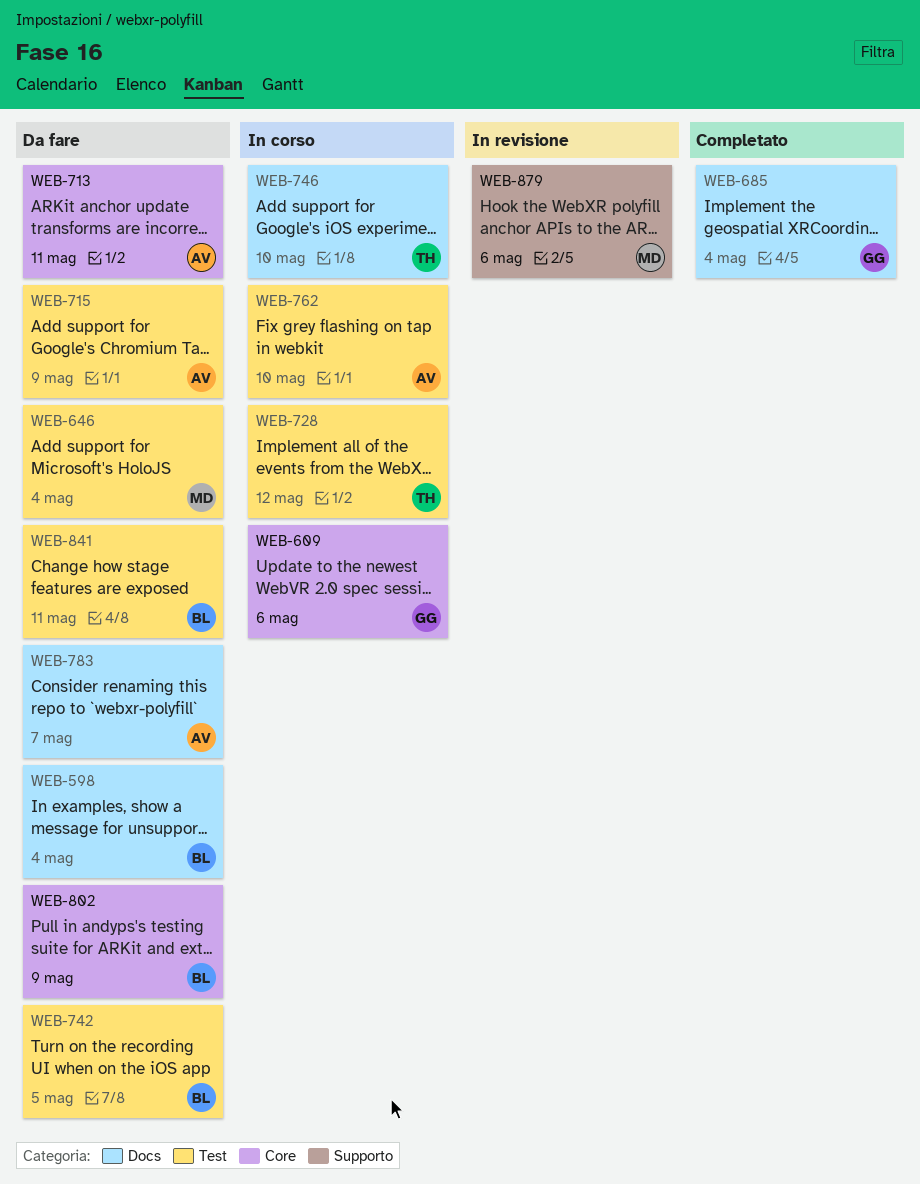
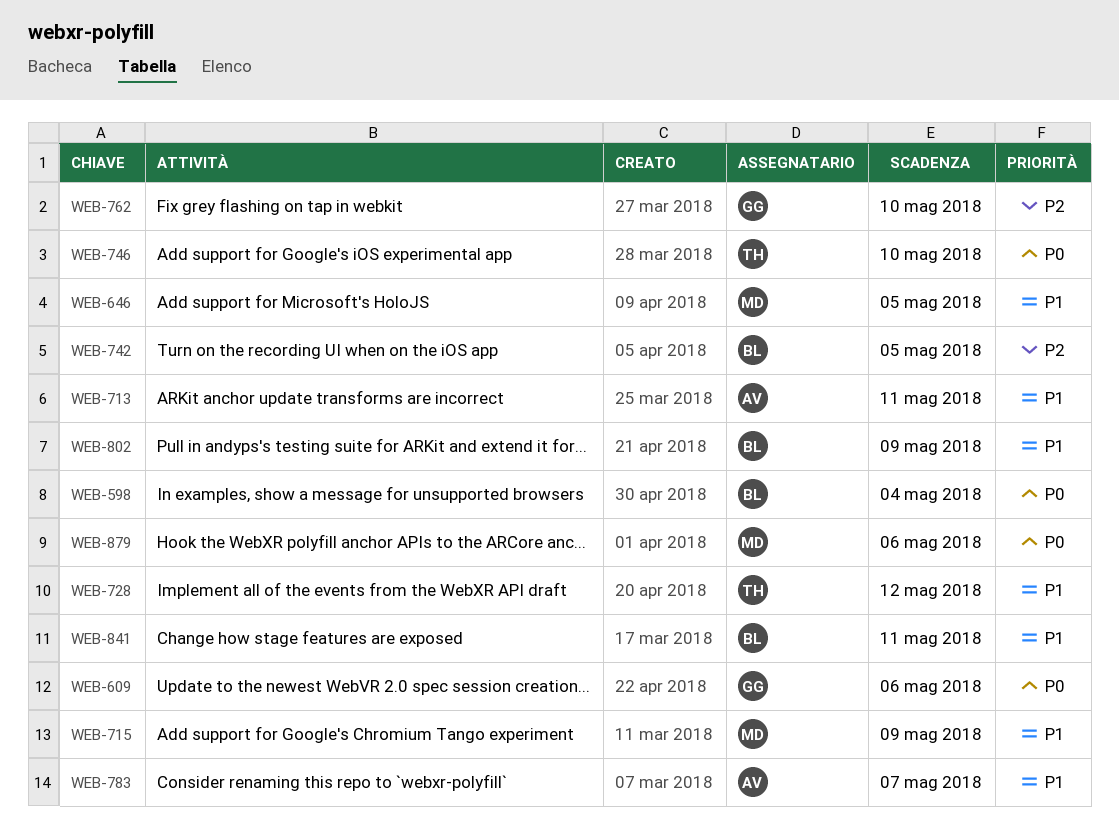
WEB-646, due: May 4 -> May 5
WEB-685: present -> none
WEB-715, owner: AV -> MD
WEB-762, owner: AV -> GG

